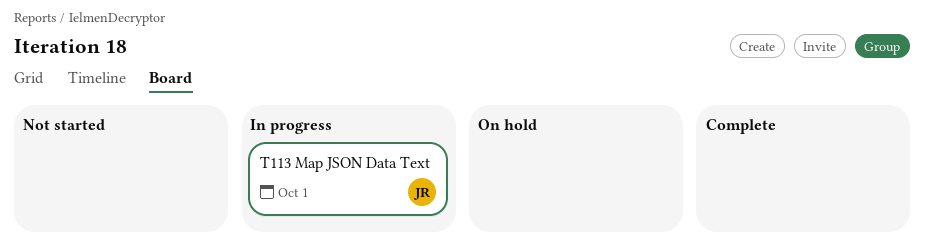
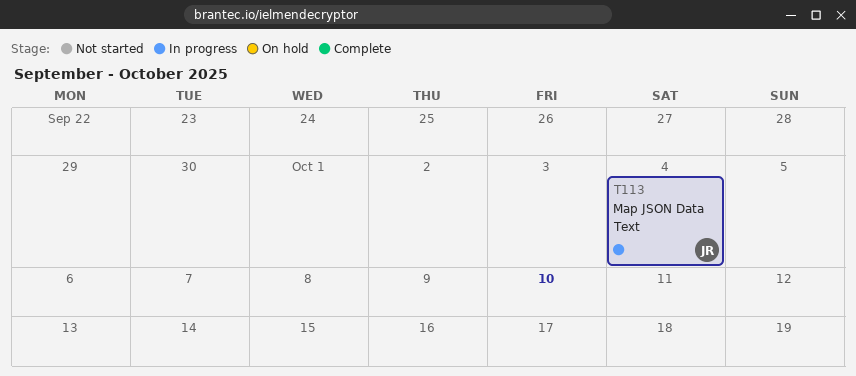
T113, due: Oct 1 -> Oct 4

